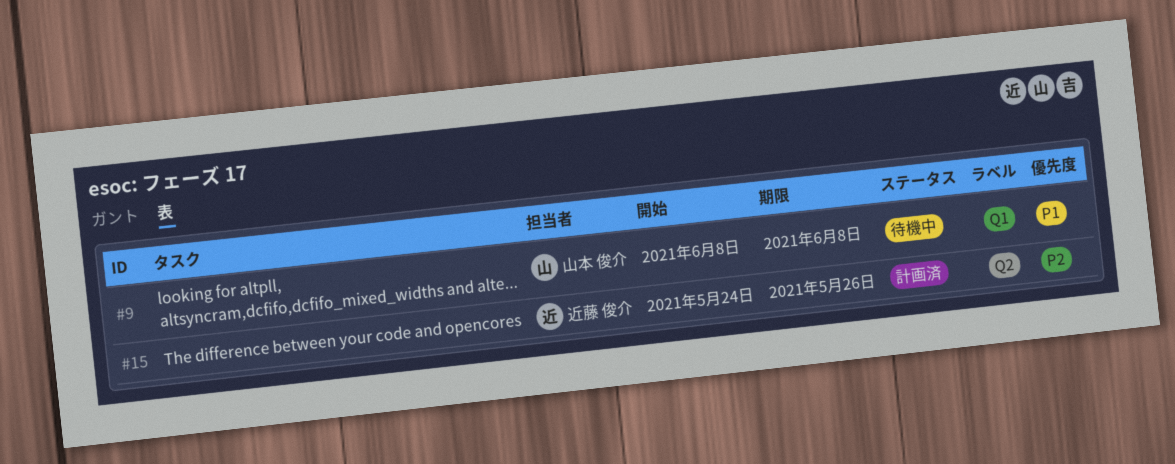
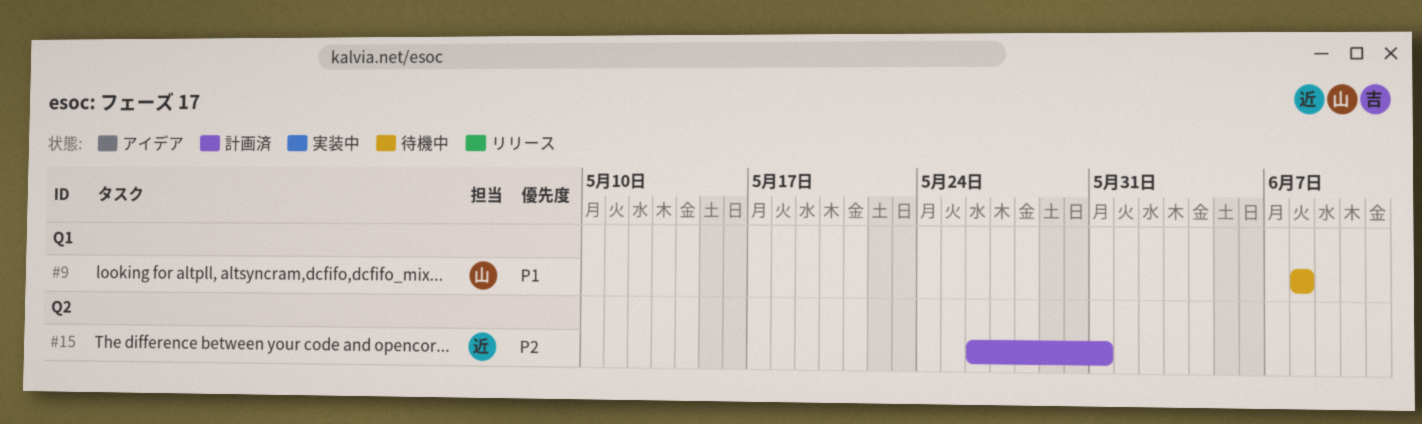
#15, start: May 24 -> May 26
#15, due: May 26 -> May 31

